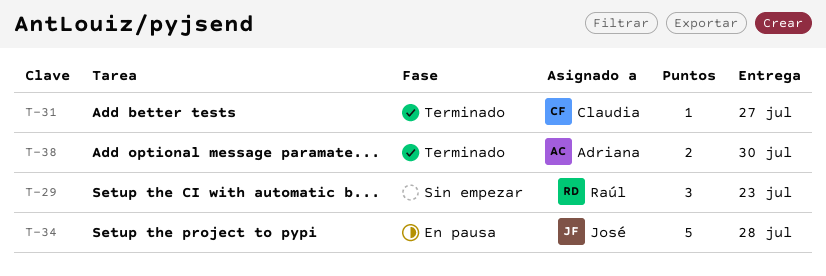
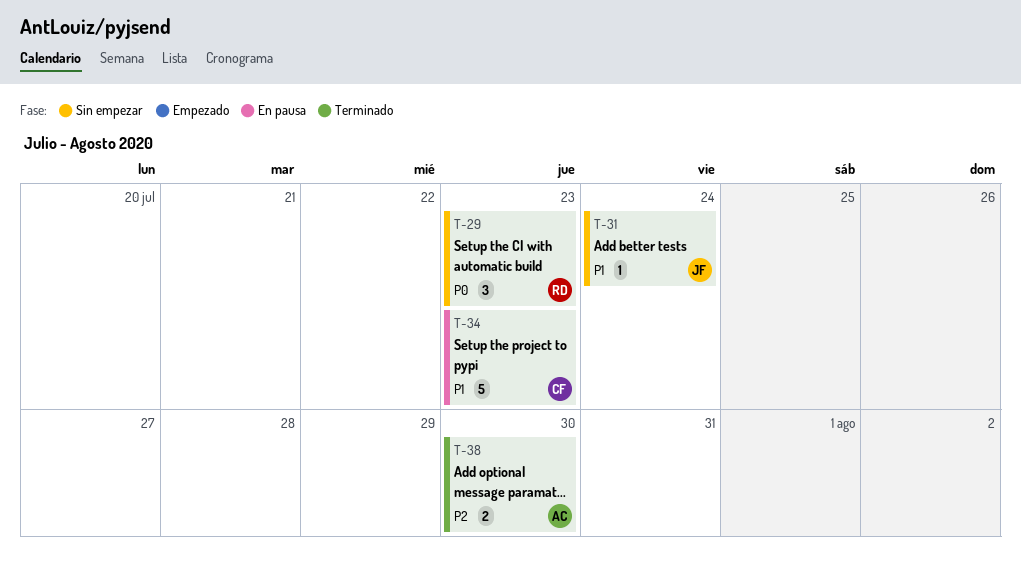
T-31, status: Terminado -> Sin empezar
T-31, owner: Claudia -> José
T-31, due: Jul 27 -> Jul 24
T-34, owner: José -> Claudia
T-34, due: Jul 28 -> Jul 23

